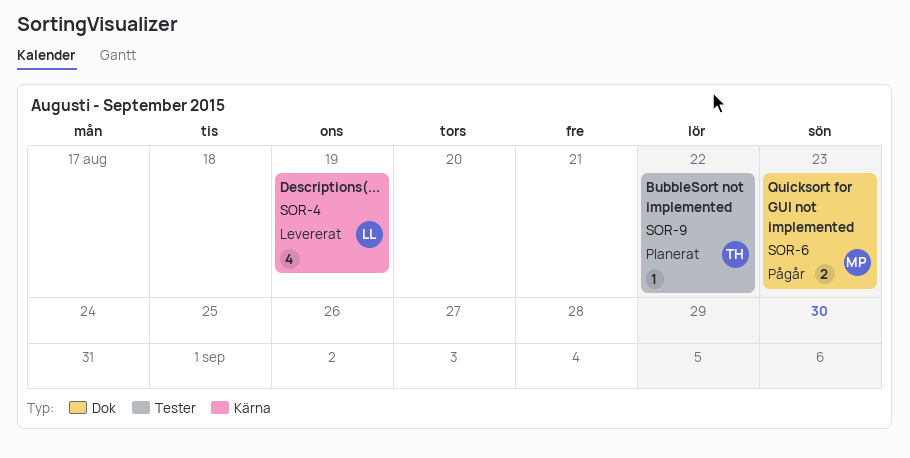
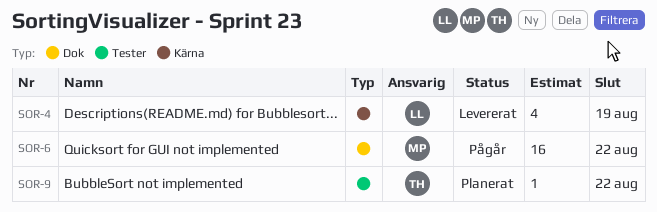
SOR-6, estimate: 2 -> 16
SOR-6, due: Aug 23 -> Aug 22

